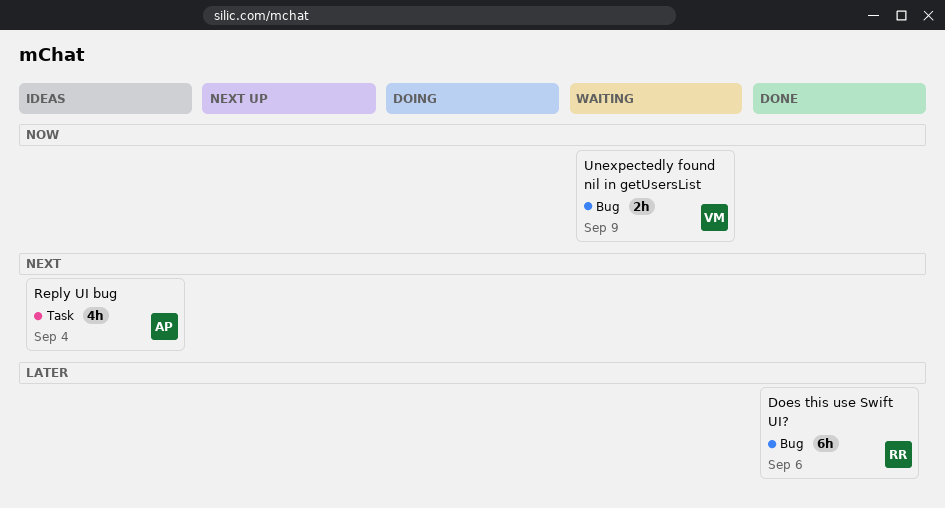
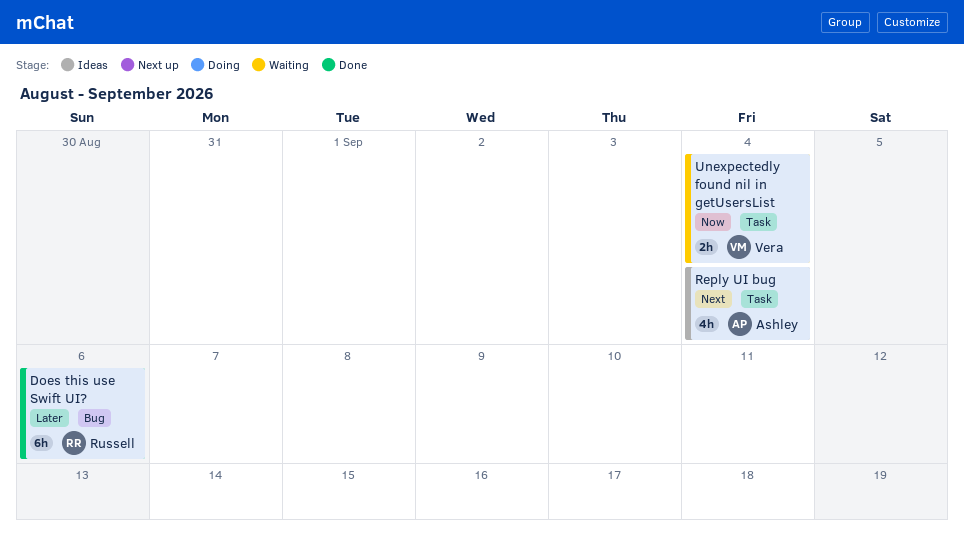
Unexpectedly found nil in getUsersList, label: Bug -> Task
Unexpectedly found nil in getUsersList, due: Sep 9 -> Sep 4

